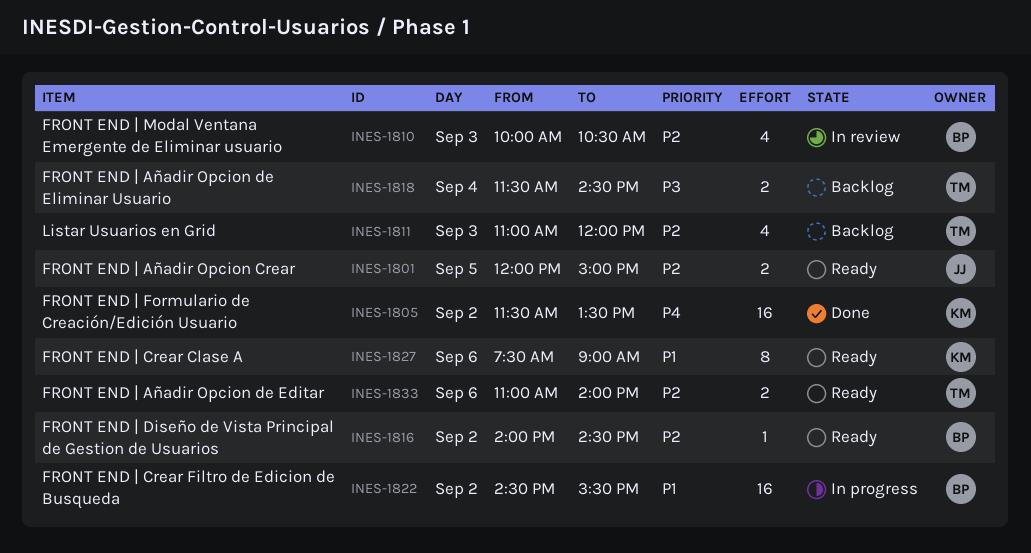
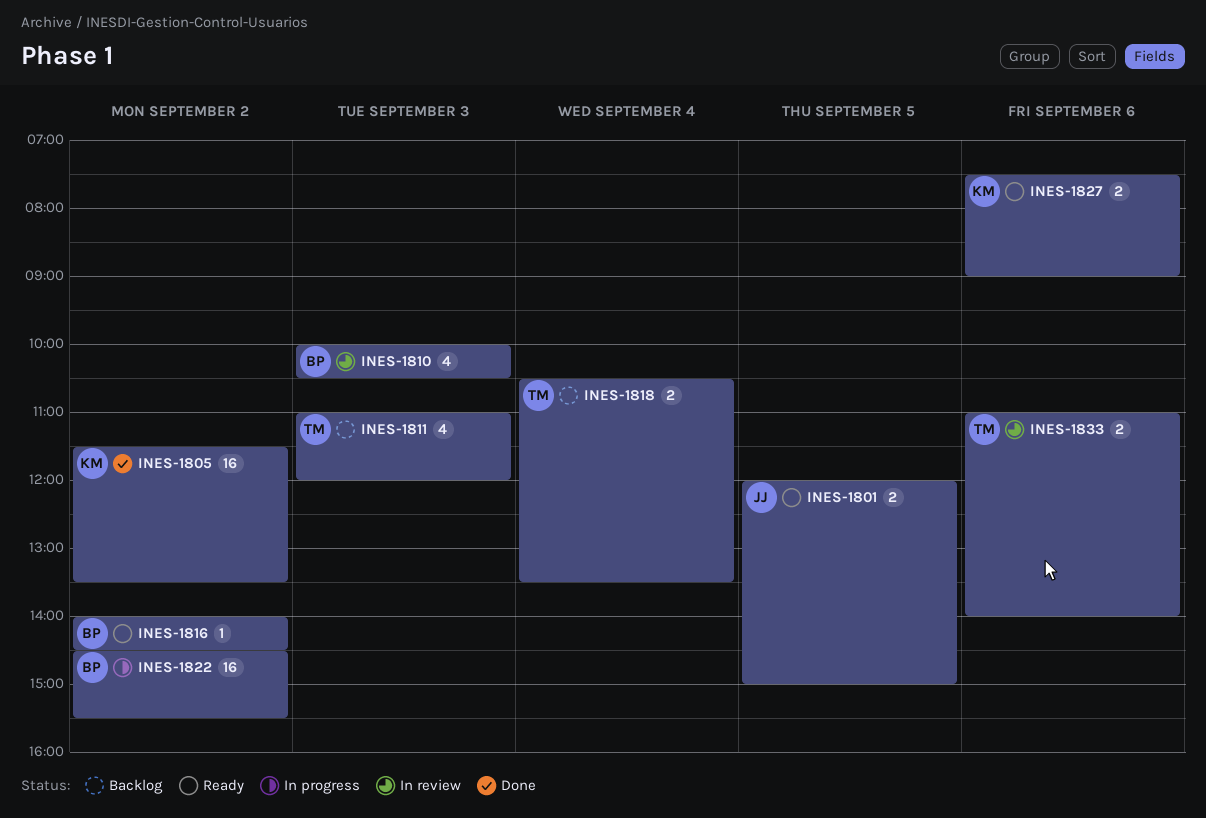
INES-1818, begins: 11:30 -> 10:30
INES-1818, ends: 14:30 -> 13:30
INES-1827, estimate: 8 -> 2
INES-1833, status: Ready -> In review

